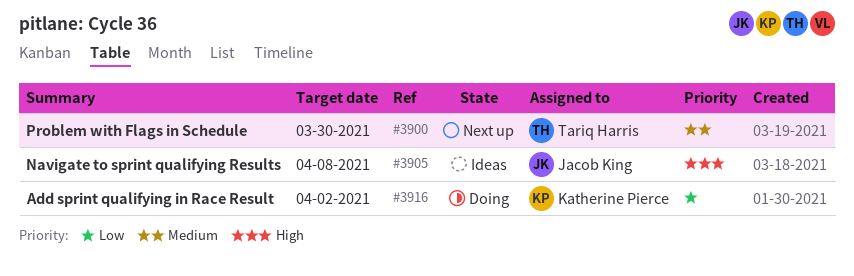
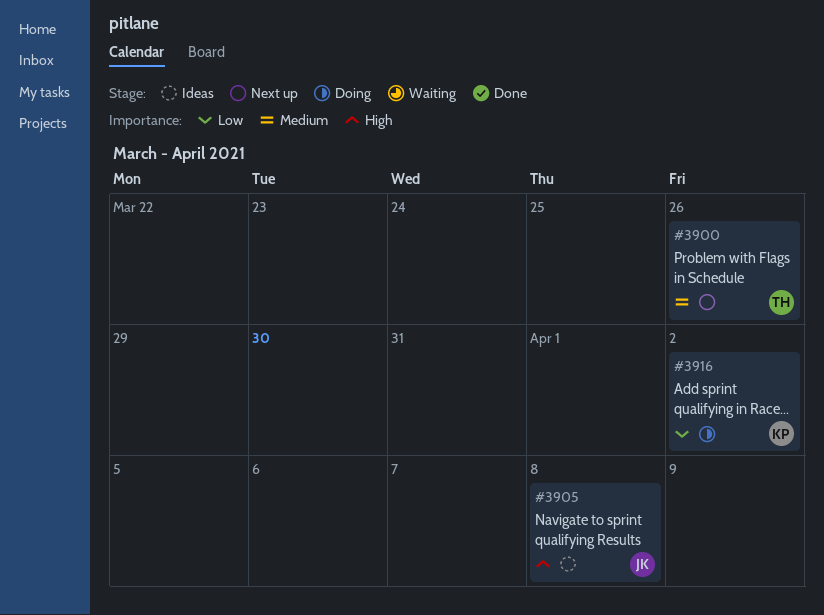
#3900, due: Mar 30 -> Mar 26

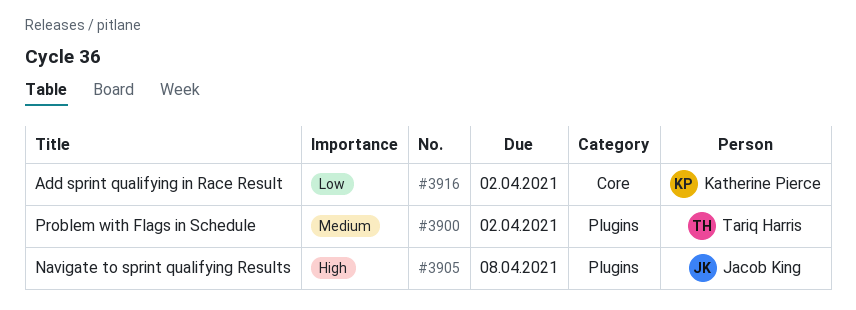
#3900, due: Mar 26 -> Apr 2

